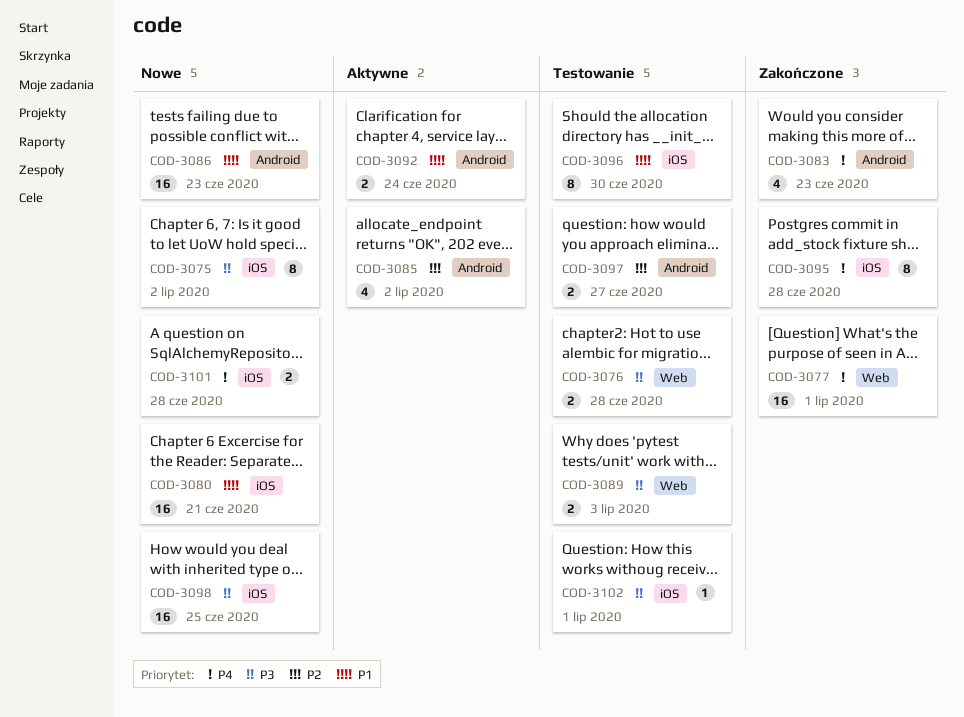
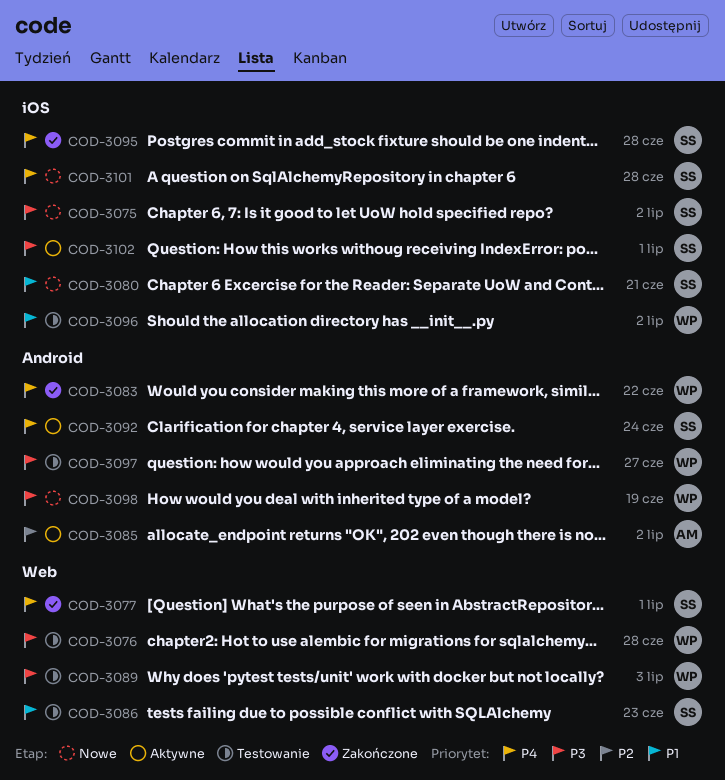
COD-3083, due: Jun 23 -> Jun 22
COD-3086, status: Nowe -> Testowanie
COD-3086, label: Android -> Web
COD-3092, priority: P1 -> P4
COD-3096, due: Jun 30 -> Jul 2
COD-3097, priority: P2 -> P3
COD-3098, label: iOS -> Android
COD-3098, due: Jun 25 -> Jun 19
COD-3102, status: Testowanie -> Aktywne

